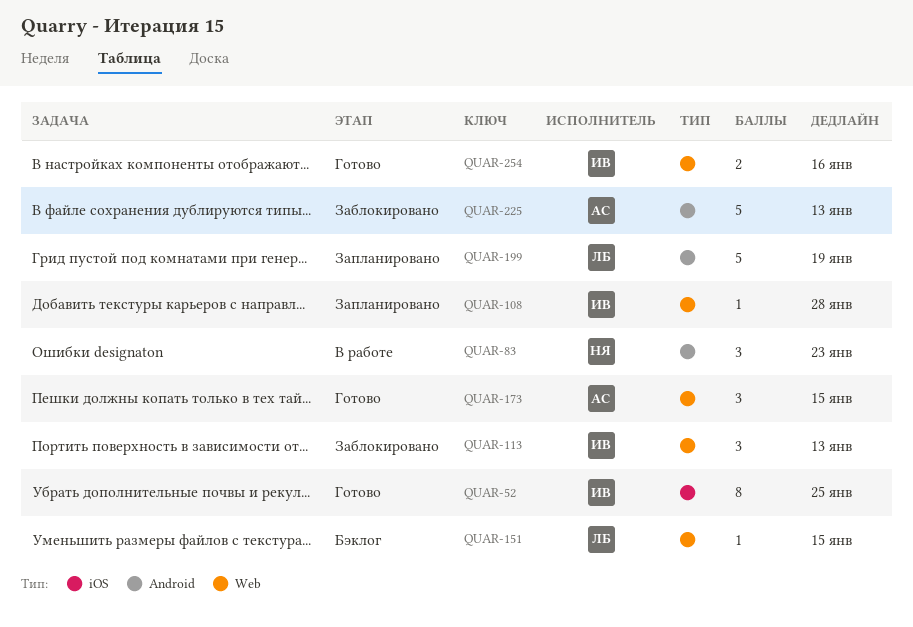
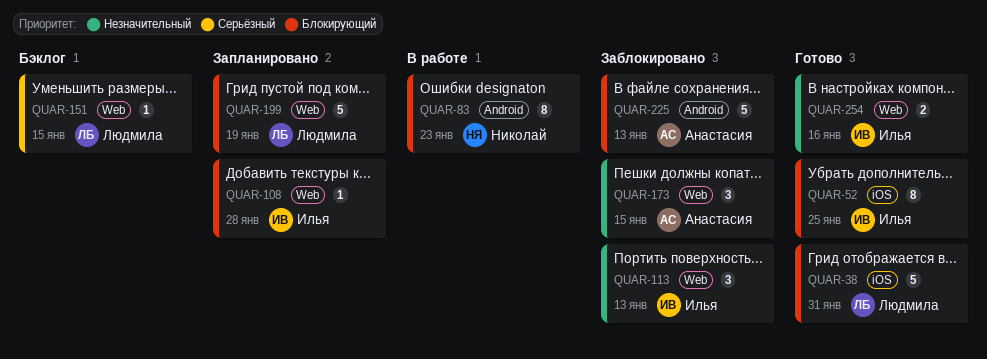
QUAR-38: none -> present
QUAR-83, estimate: 3 -> 8
QUAR-173, status: Готово -> Заблокировано
QUAR-199, label: Android -> Web

